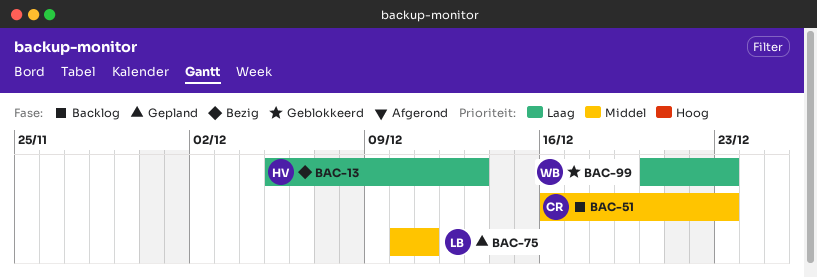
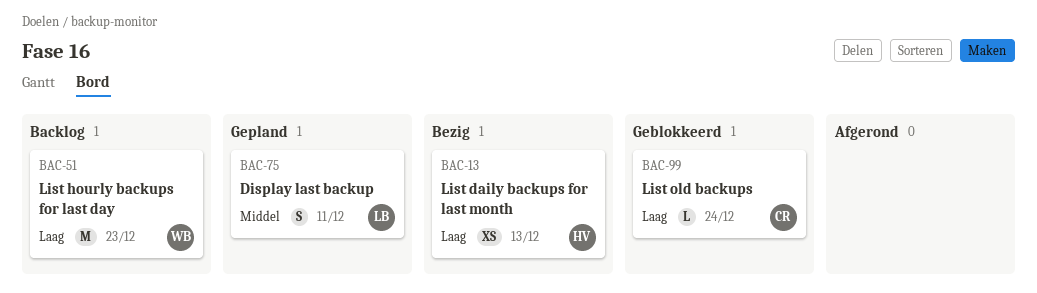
BAC-51, owner: CR -> WB
BAC-51, priority: Middel -> Laag
BAC-99, owner: WB -> CR
BAC-99, due: Dec 23 -> Dec 24

